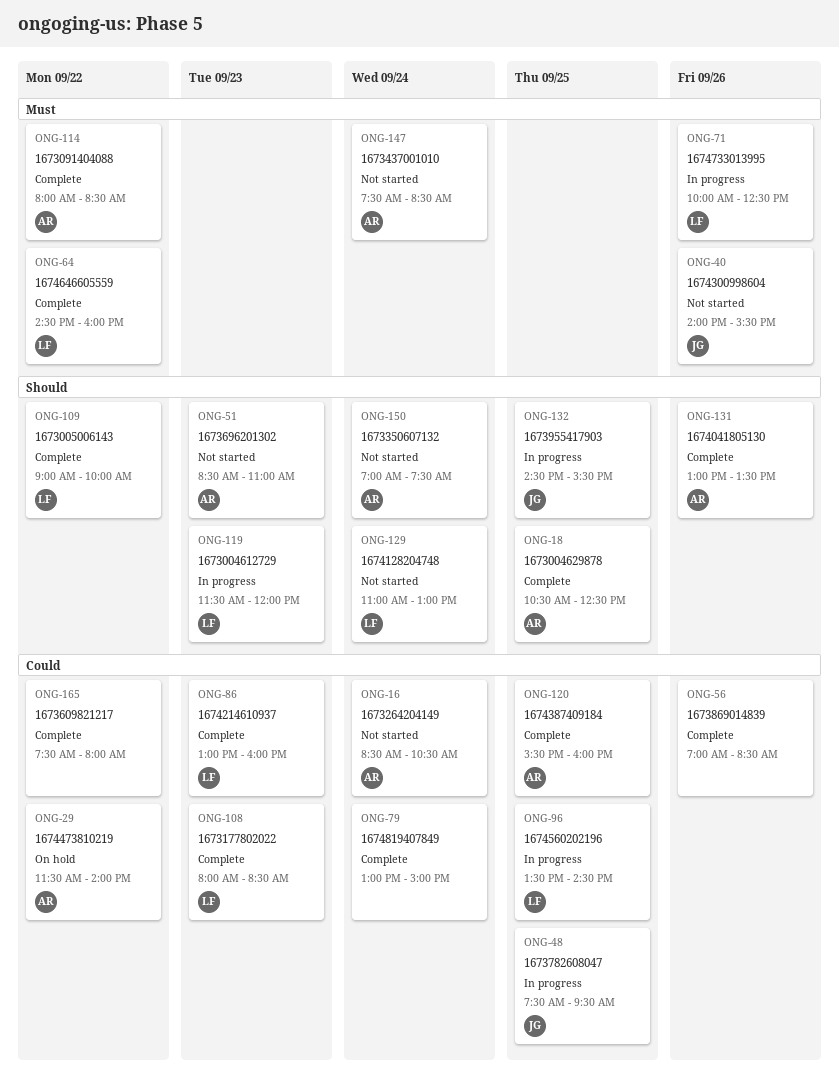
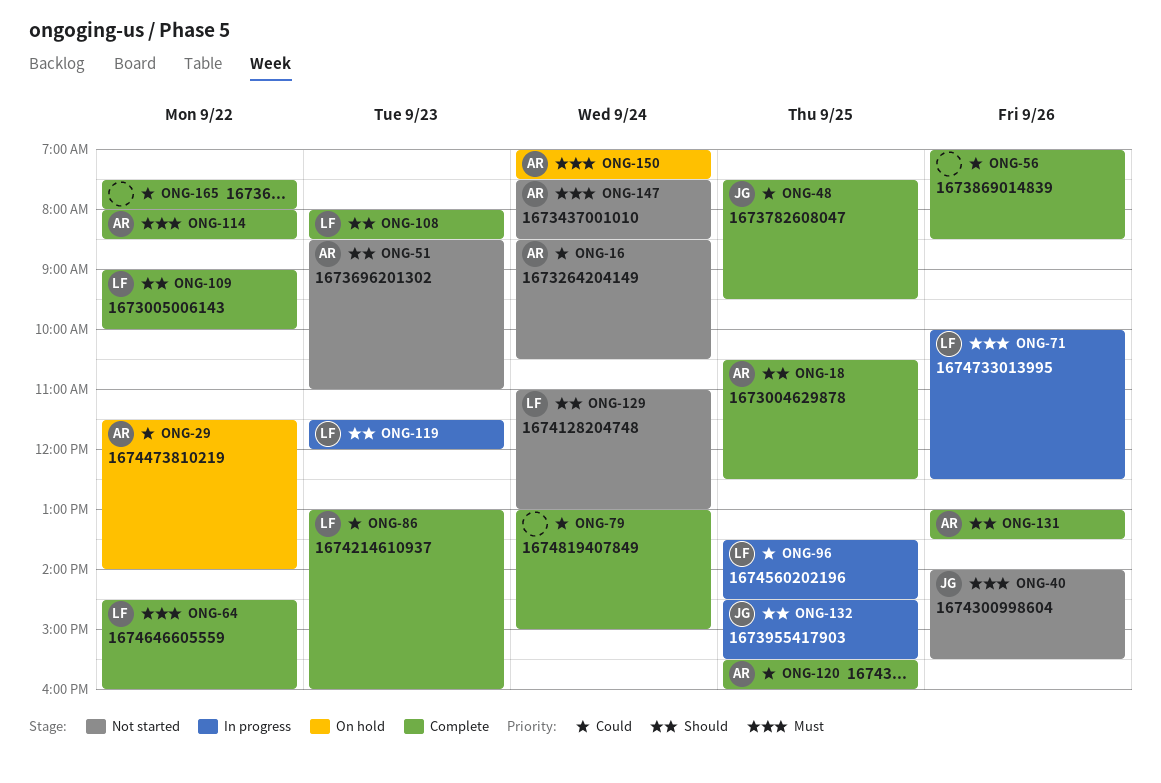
ONG-48, status: In progress -> Complete
ONG-108, priority: Could -> Should
ONG-150, status: Not started -> On hold
ONG-150, priority: Should -> Must

